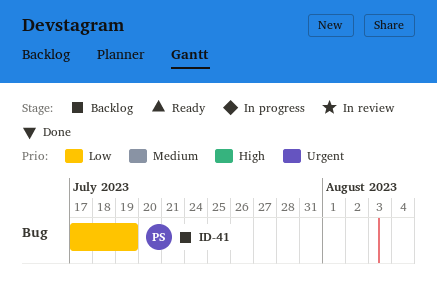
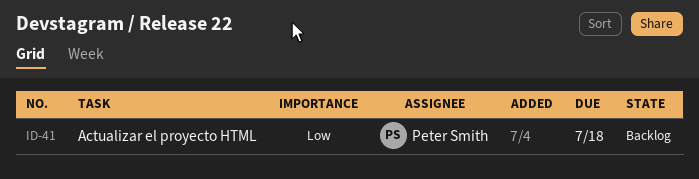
ID-41, due: Jul 19 -> Jul 18

